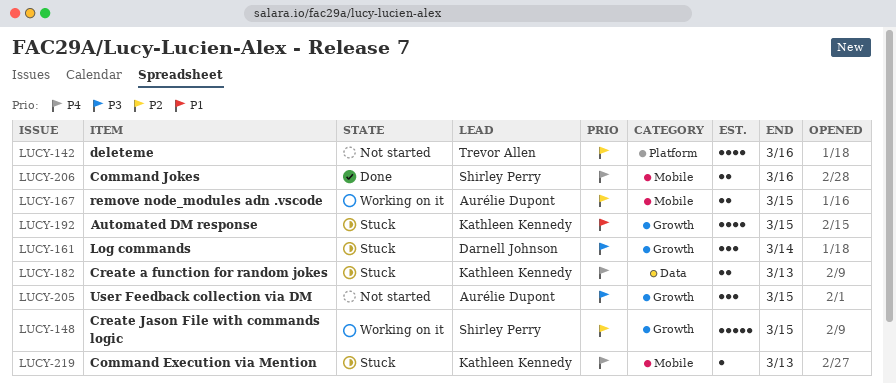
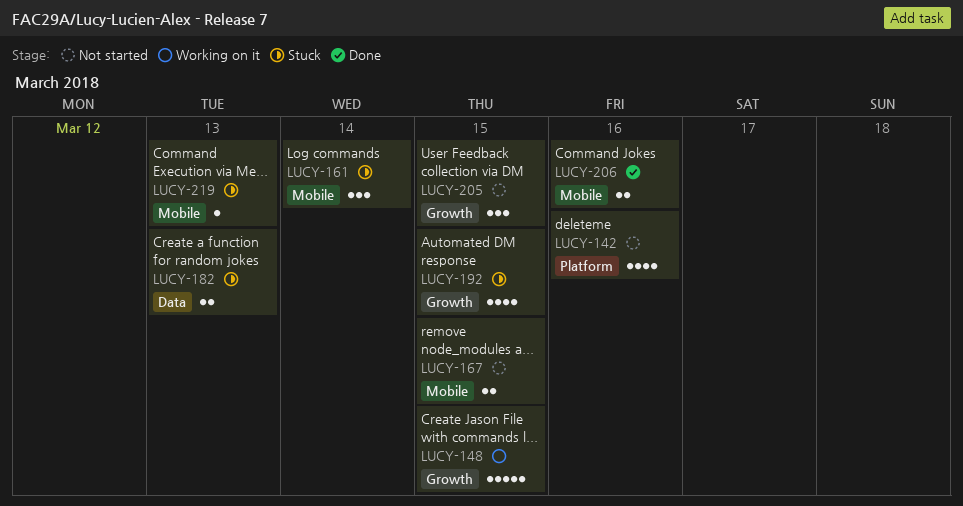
LUCY-161, label: Growth -> Mobile
LUCY-167, status: Working on it -> Not started

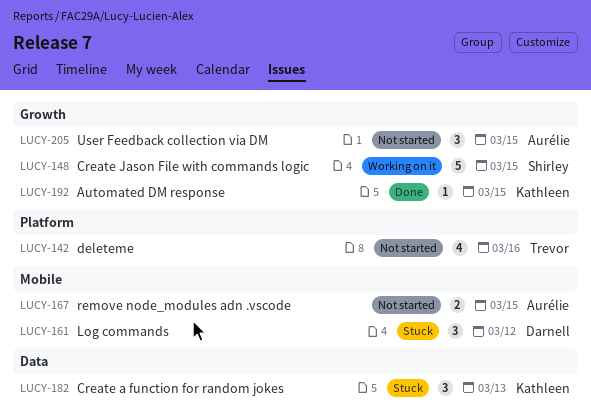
LUCY-161, due: Mar 14 -> Mar 12
LUCY-182, estimate: 2 -> 3
LUCY-192, status: Stuck -> Done
LUCY-192, estimate: 4 -> 1
LUCY-206: present -> none
LUCY-219: present -> none

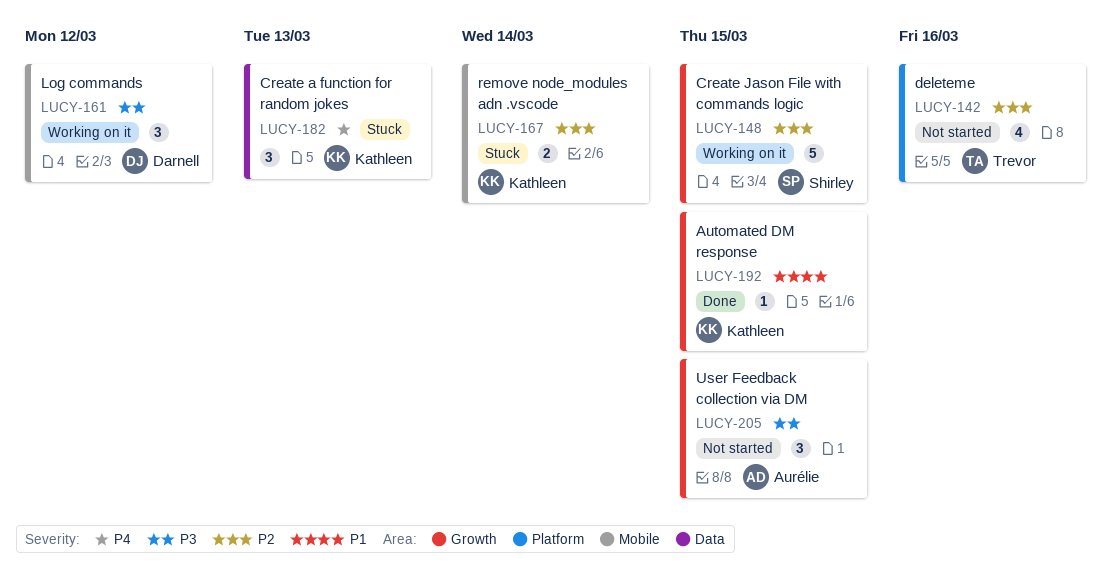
LUCY-161, status: Stuck -> Working on it
LUCY-167, status: Not started -> Stuck
LUCY-167, owner: Aurélie -> Kathleen
LUCY-167, due: Mar 15 -> Mar 14

